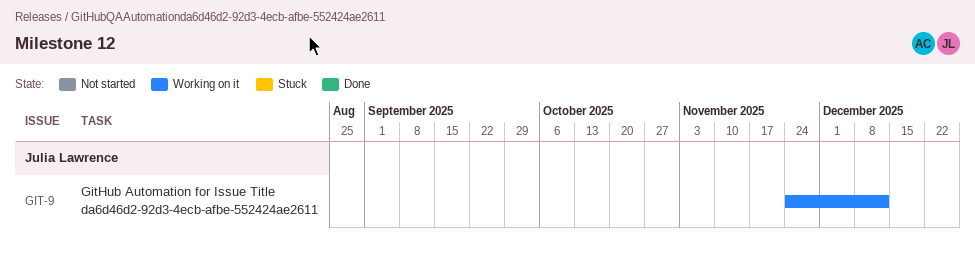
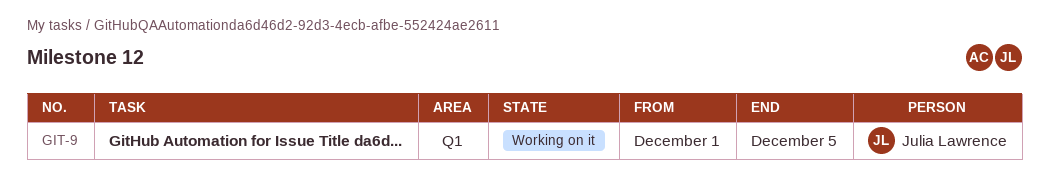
GIT-9, start: Nov 24 -> Dec 1
GIT-9, due: Dec 12 -> Dec 5

